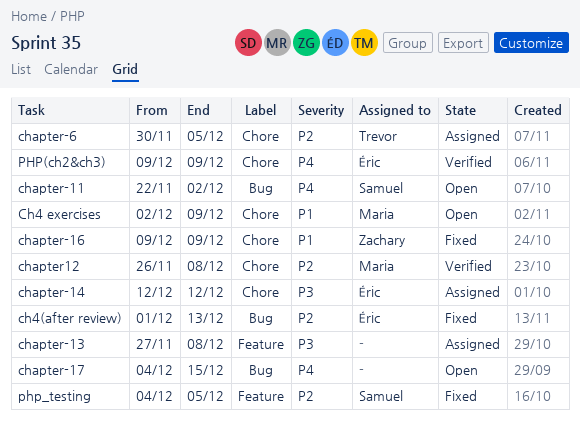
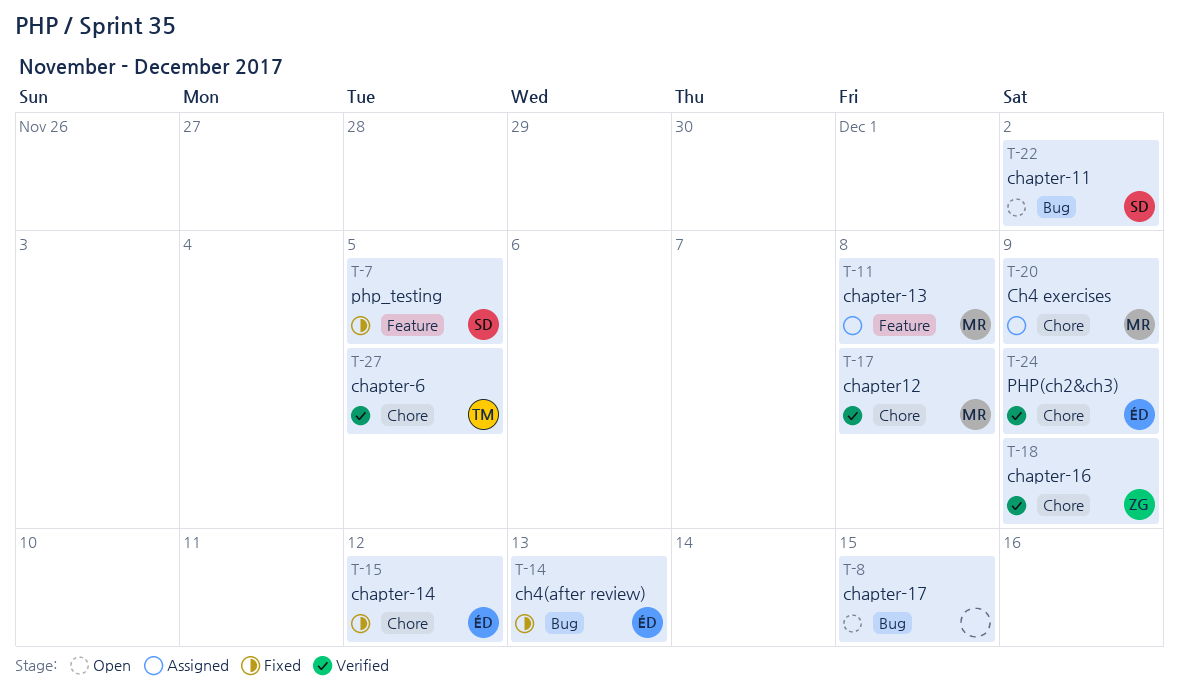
Ch4 exercises, status: Open -> Assigned
chapter-13, owner: none -> Maria
chapter-14, status: Assigned -> Fixed
chapter-16, status: Fixed -> Verified
chapter-6, status: Assigned -> Verified

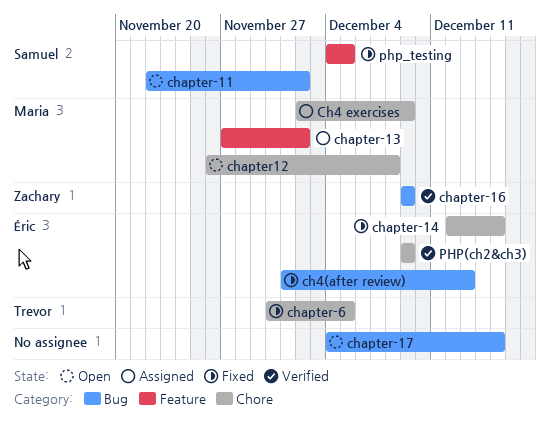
chapter-13, due: Dec 8 -> Dec 2
chapter-14, due: Dec 12 -> Dec 15
chapter-16, label: Chore -> Bug
chapter-6, status: Verified -> Fixed
chapter12, status: Verified -> Open

